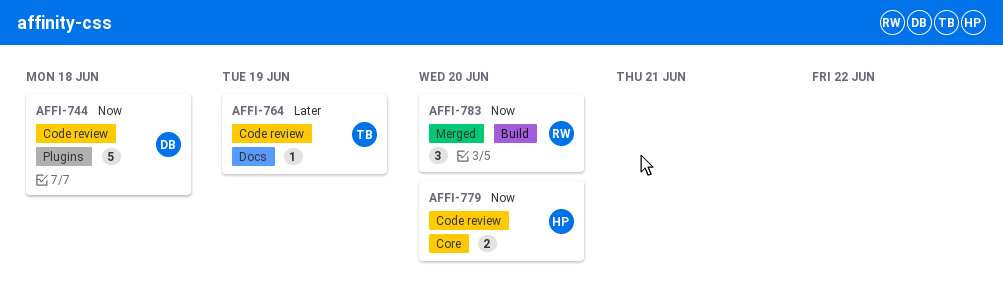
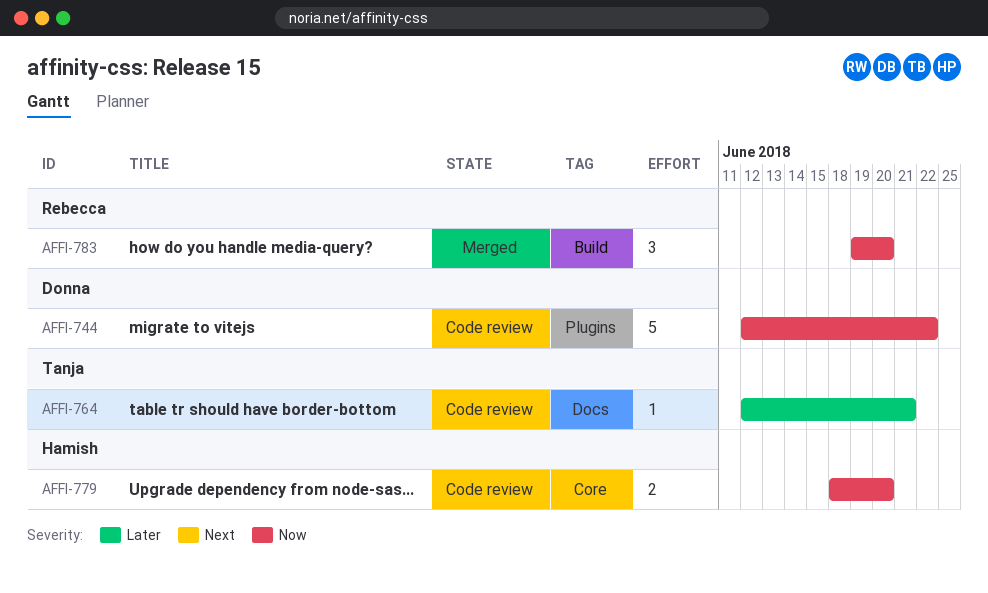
AFFI-744, due: Jun 18 -> Jun 22
AFFI-764, due: Jun 19 -> Jun 21

